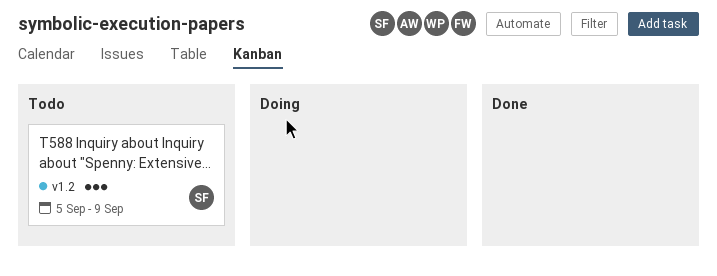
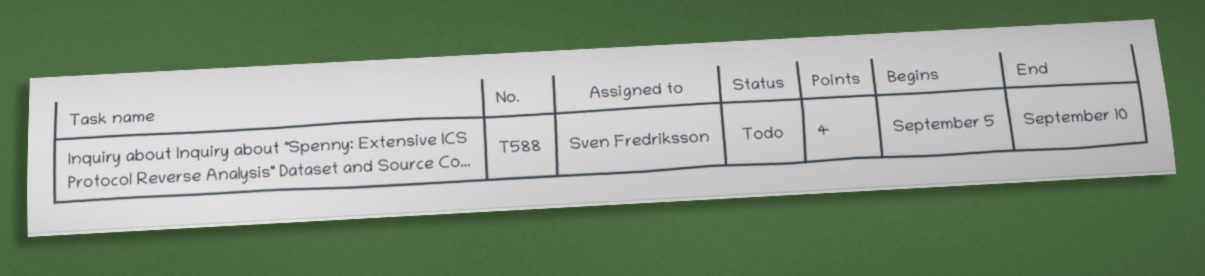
T588, estimate: 3 -> 4
T588, due: Sep 9 -> Sep 10

